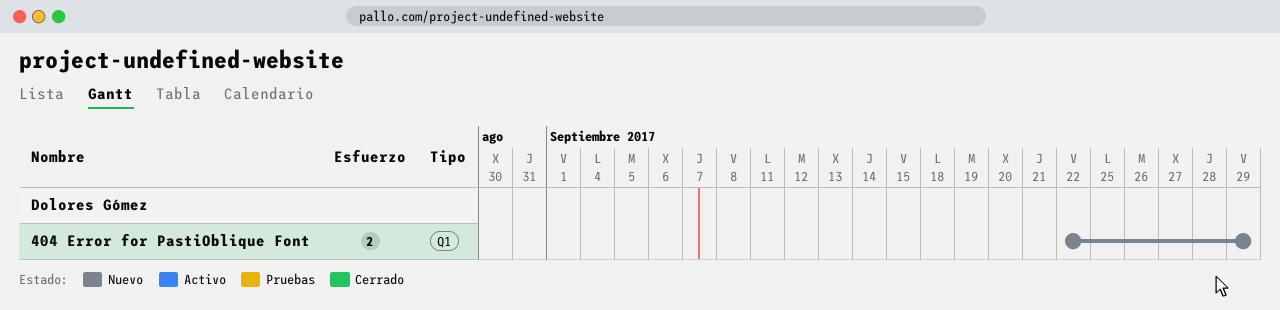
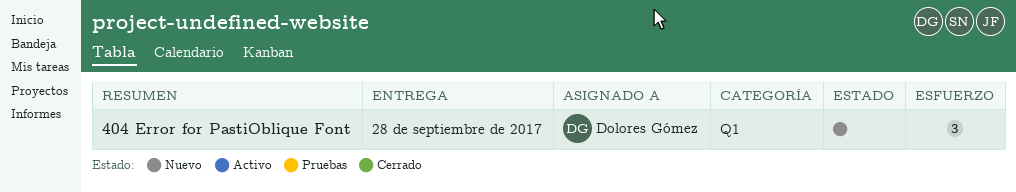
404 Error for PastiOblique Font, estimate: 2 -> 3
404 Error for PastiOblique Font, due: Sep 29 -> Sep 28

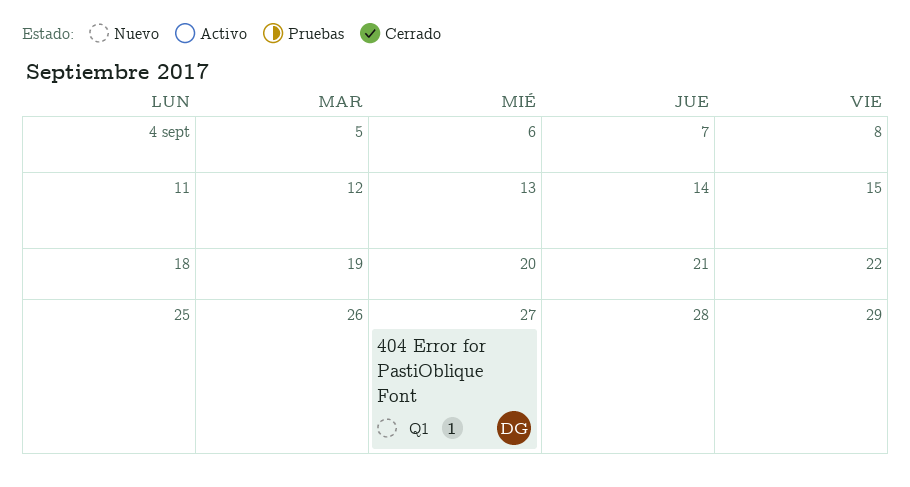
404 Error for PastiOblique Font, estimate: 3 -> 1
404 Error for PastiOblique Font, due: Sep 28 -> Sep 27

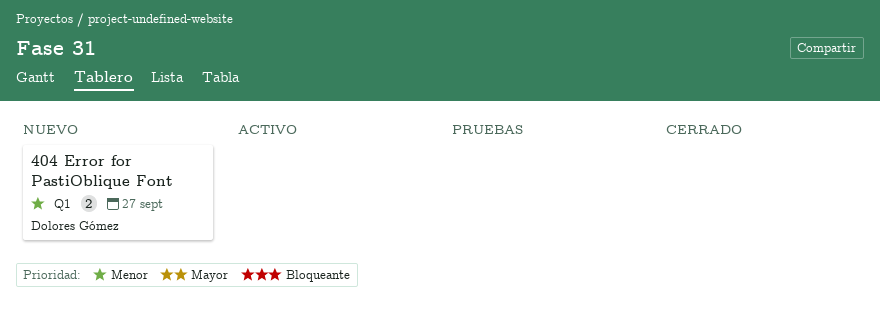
404 Error for PastiOblique Font, estimate: 1 -> 2

